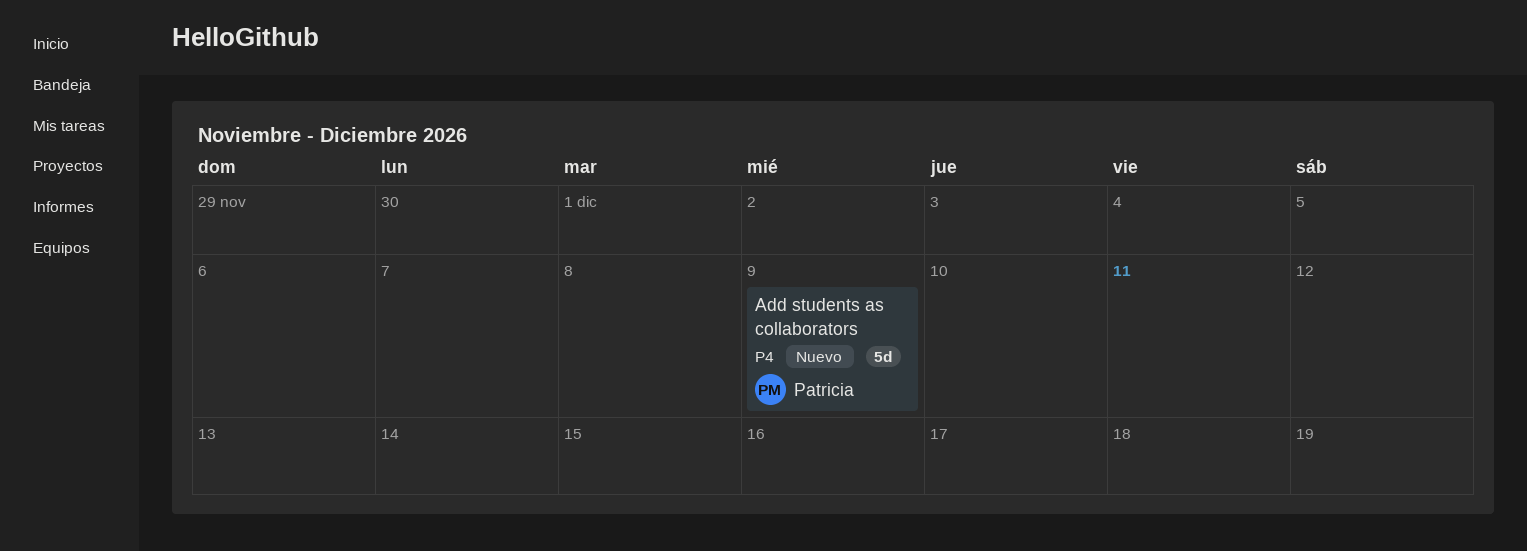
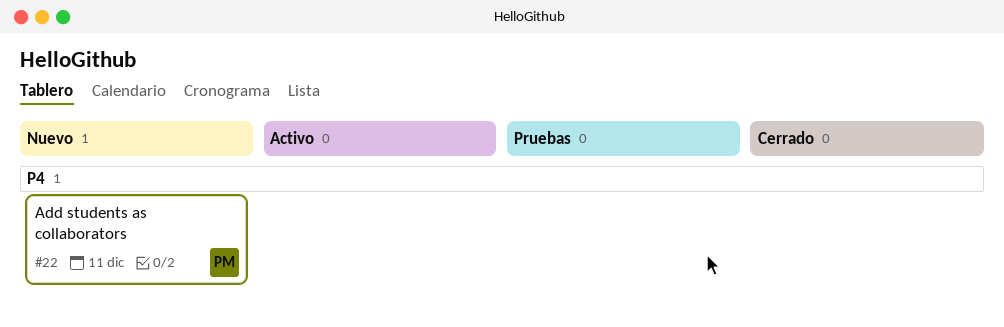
Add students as collaborators, due: Dec 9 -> Dec 11

